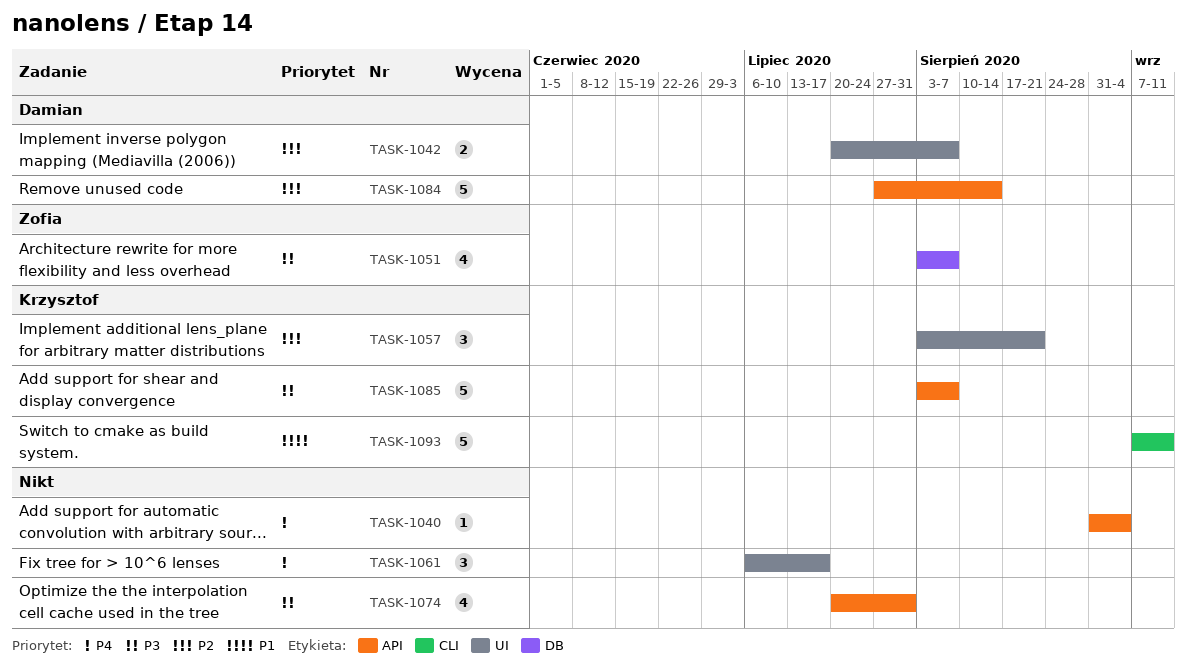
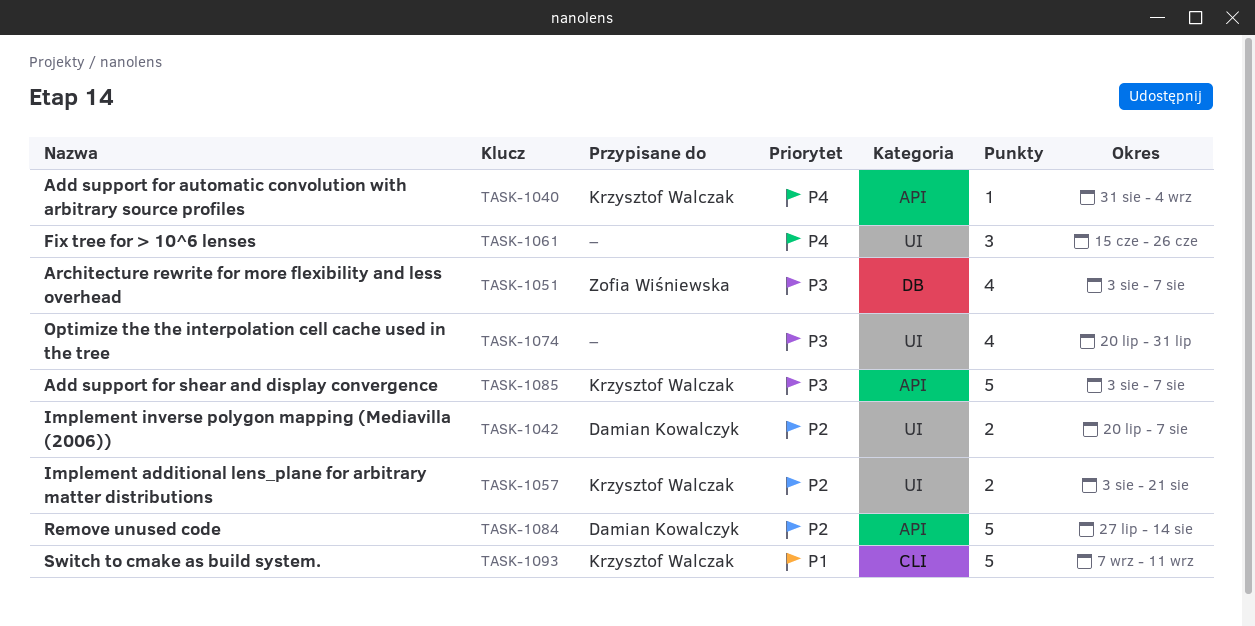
TASK-1040, owner: none -> Krzysztof Walczak
TASK-1057, estimate: 3 -> 2
TASK-1061, start: Jul 6 -> Jun 15
TASK-1061, due: Jul 17 -> Jun 26
TASK-1074, label: API -> UI

